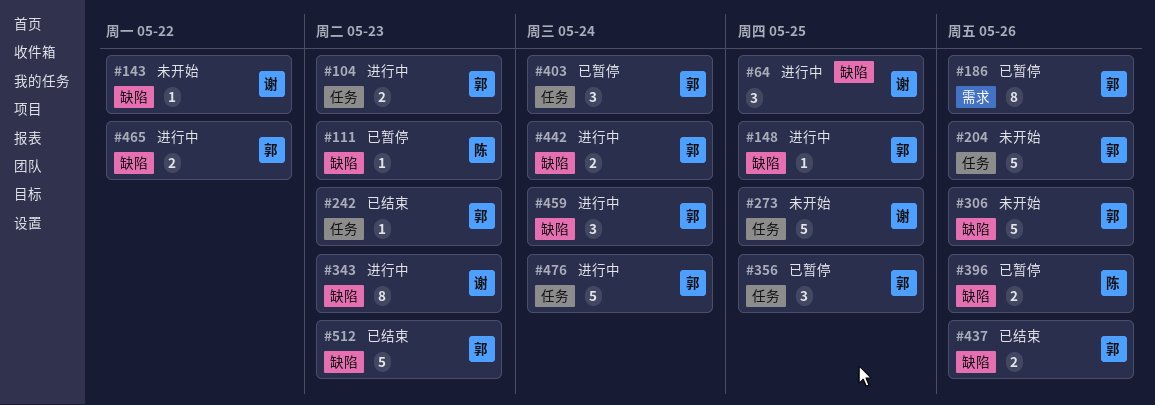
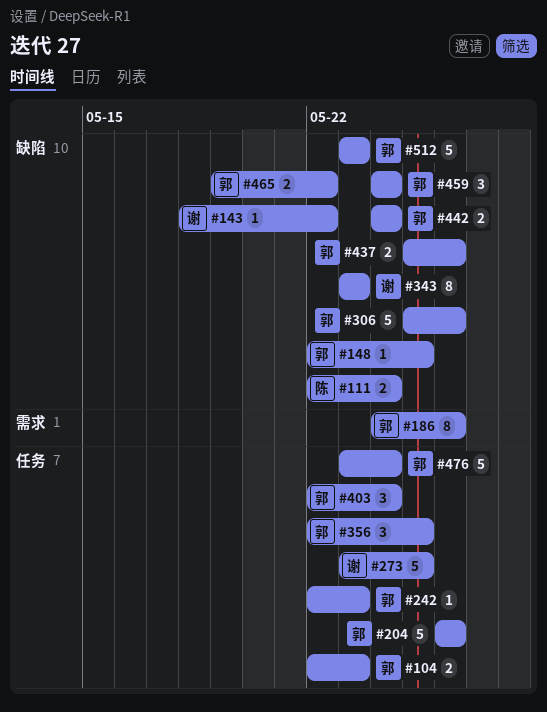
#64: present -> none
#111, estimate: 1 -> 2
#111, due: May 23 -> May 24
#396: present -> none

